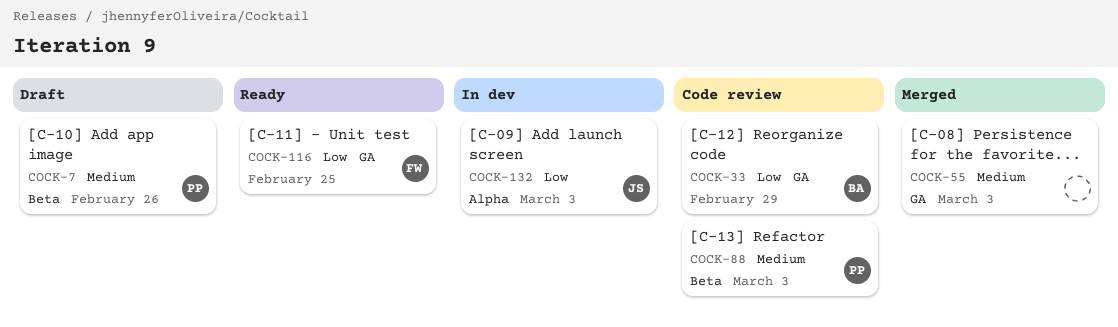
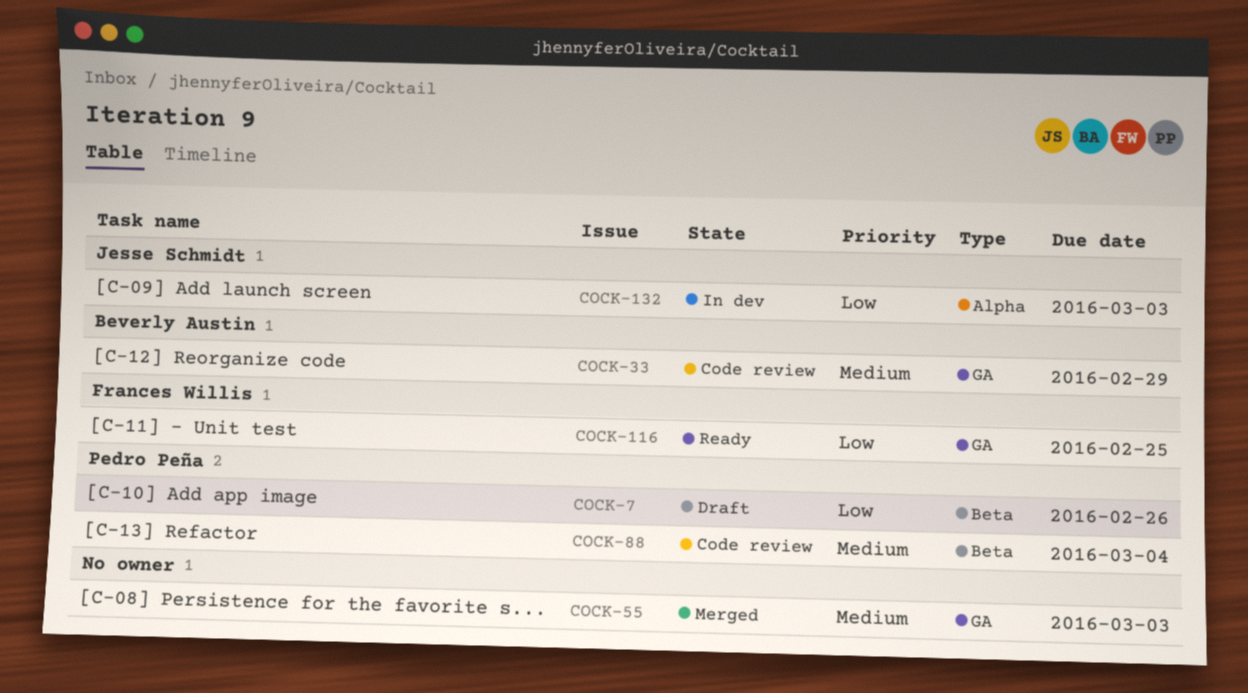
COCK-7, priority: Medium -> Low
COCK-33, priority: Low -> Medium
COCK-88, due: Mar 3 -> Mar 4

